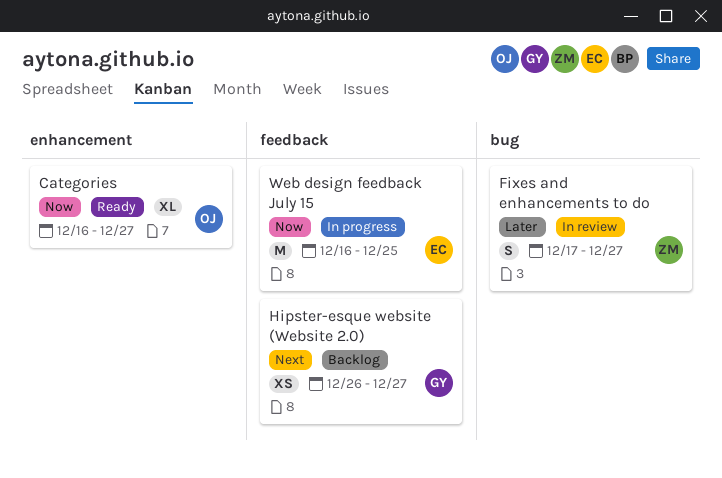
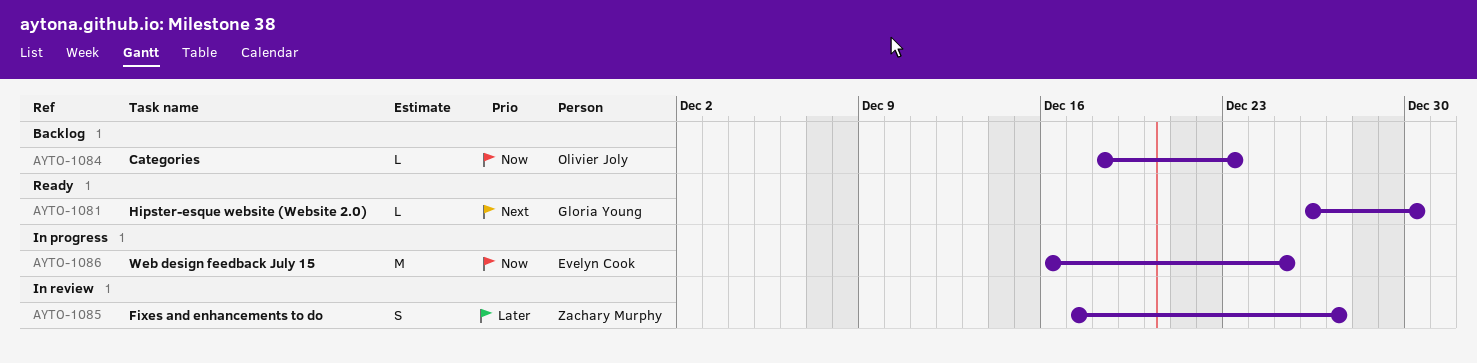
Categories, status: Ready -> Backlog
Categories, estimate: XL -> L
Categories, start: Dec 16 -> Dec 18
Categories, due: Dec 27 -> Dec 23
Hipster-esque website (Website 2.0), status: Backlog -> Ready
Hipster-esque website (Website 2.0), estimate: XS -> L
Hipster-esque website (Website 2.0), due: Dec 27 -> Dec 30

